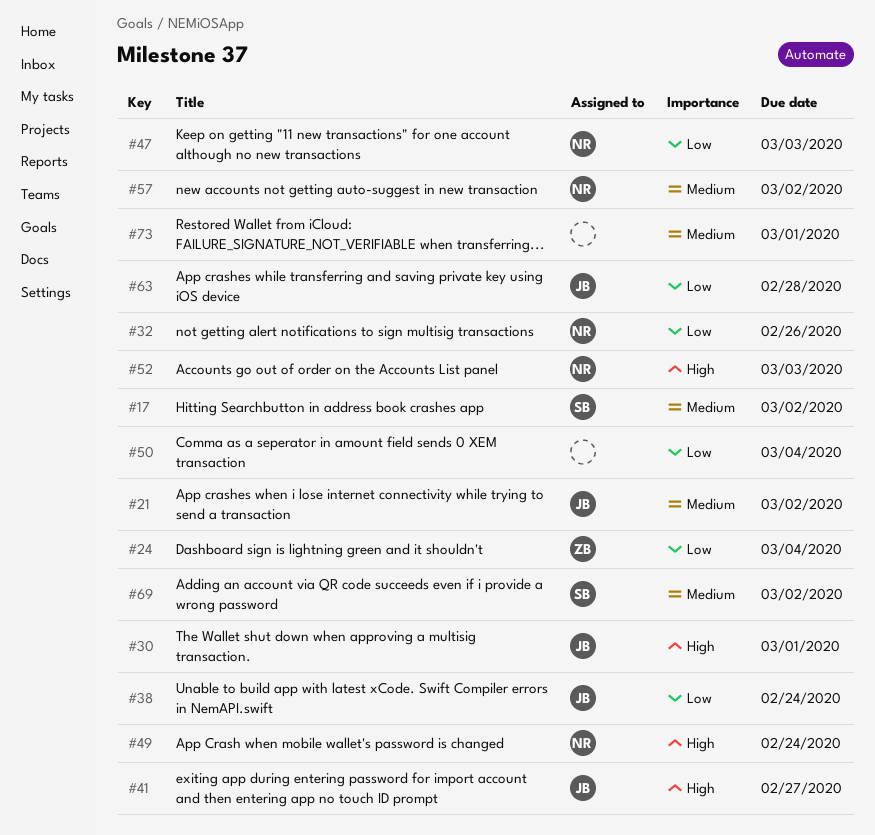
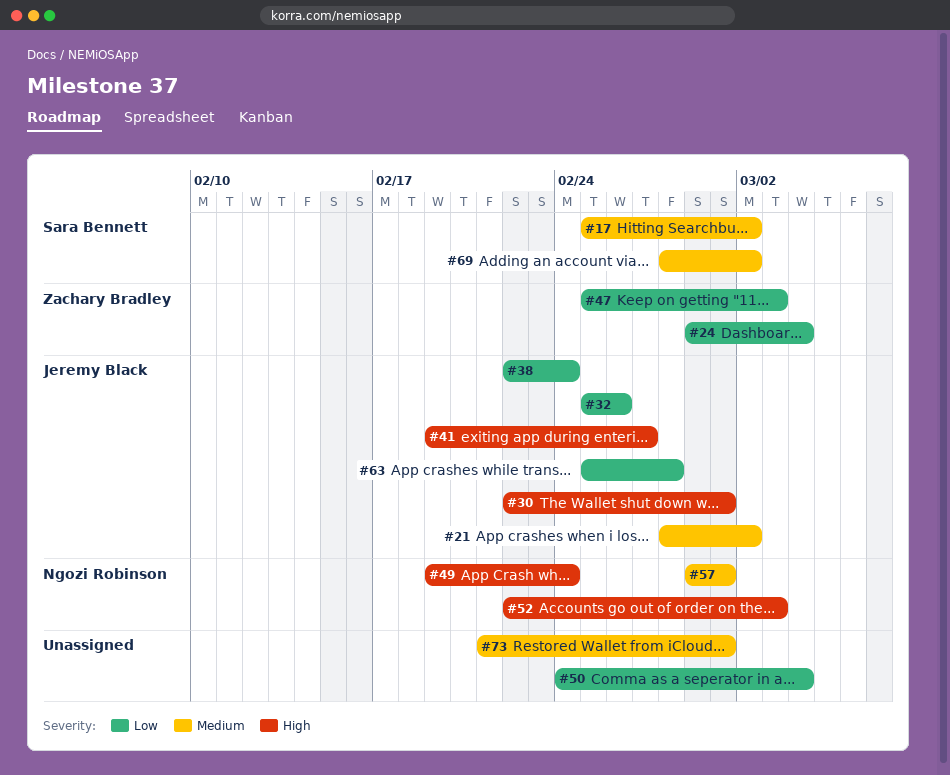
#32, owner: Ngozi Robinson -> Jeremy Black
#47, owner: Ngozi Robinson -> Zachary Bradley
#57, due: Mar 2 -> Mar 1

